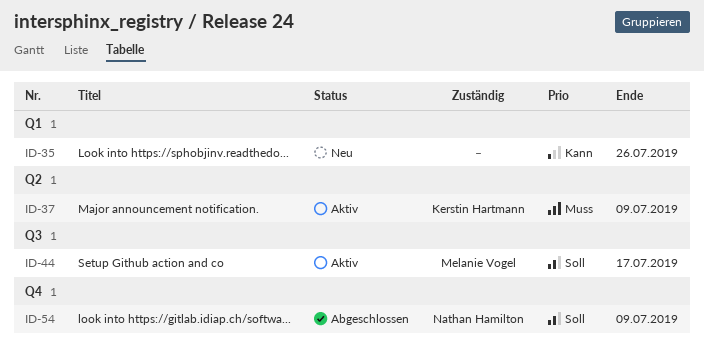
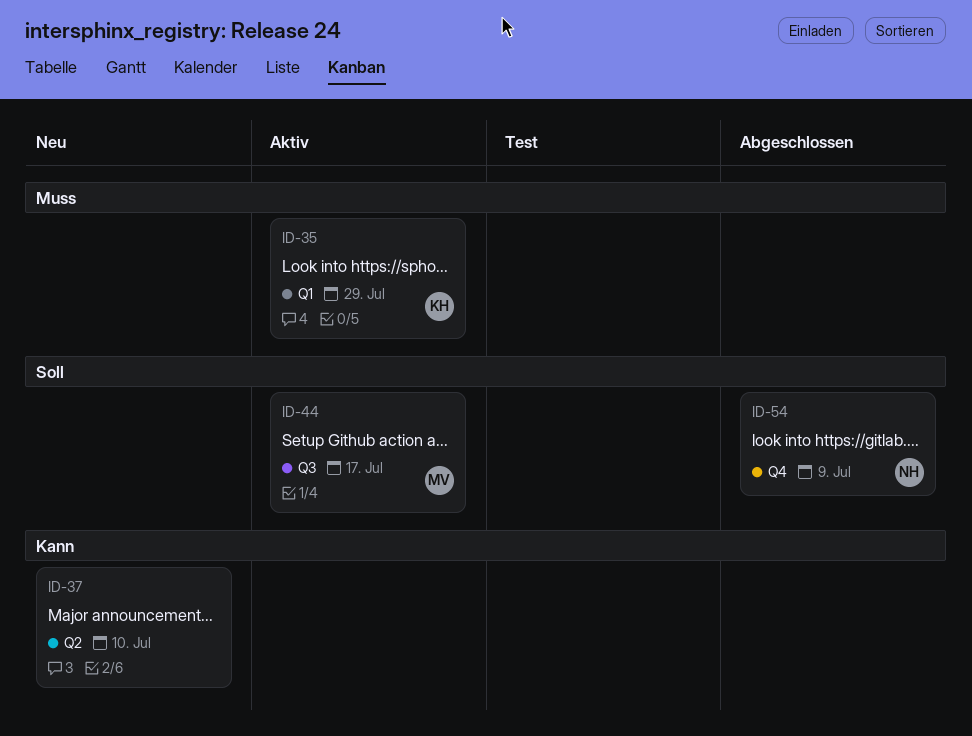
ID-35, status: Neu -> Aktiv
ID-35, owner: none -> Kerstin Hartmann
ID-35, priority: Kann -> Muss
ID-35, due: Jul 26 -> Jul 29
ID-37, status: Aktiv -> Neu
ID-37, owner: Kerstin Hartmann -> none
ID-37, priority: Muss -> Kann
ID-37, due: Jul 9 -> Jul 10

